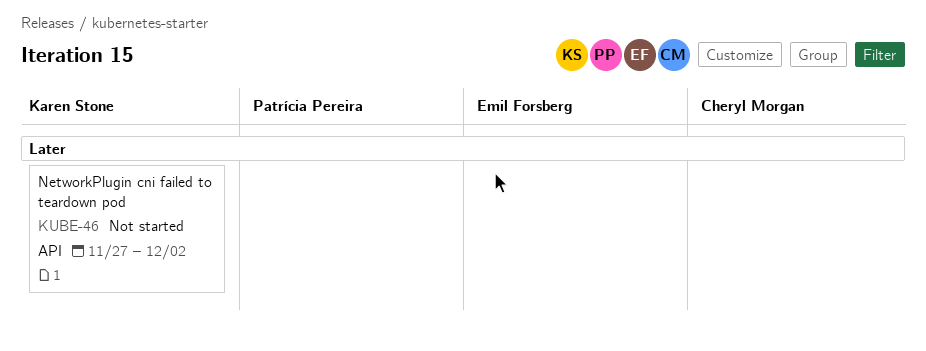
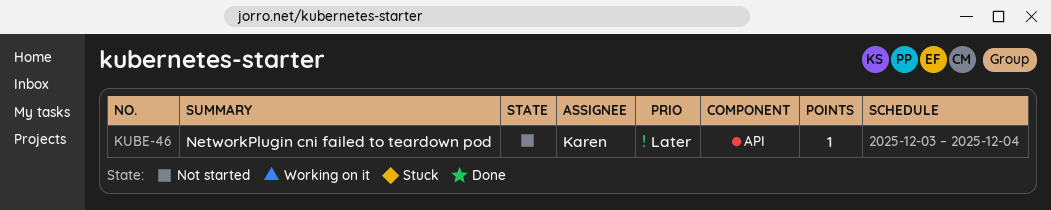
KUBE-46, start: Nov 27 -> Dec 3
KUBE-46, due: Dec 2 -> Dec 4

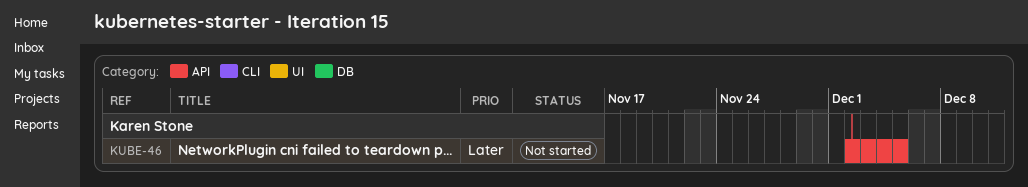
KUBE-46, start: Dec 3 -> Dec 2
KUBE-46, due: Dec 4 -> Dec 5

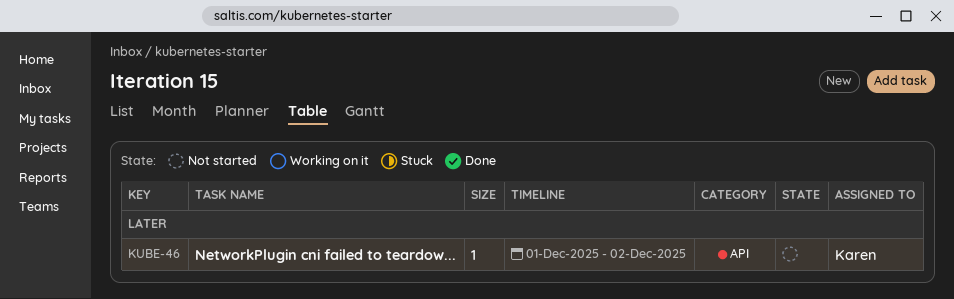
KUBE-46, start: Dec 2 -> Dec 1
KUBE-46, due: Dec 5 -> Dec 2

